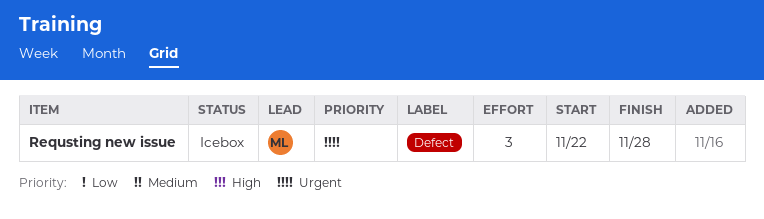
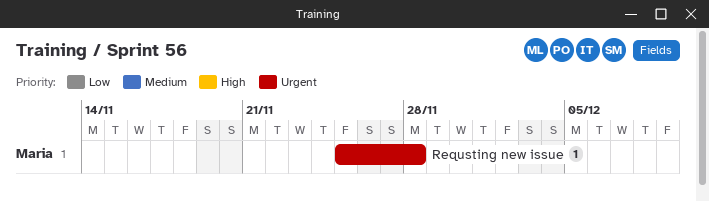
Requsting new issue, estimate: 3 -> 1
Requsting new issue, start: Nov 22 -> Nov 25

